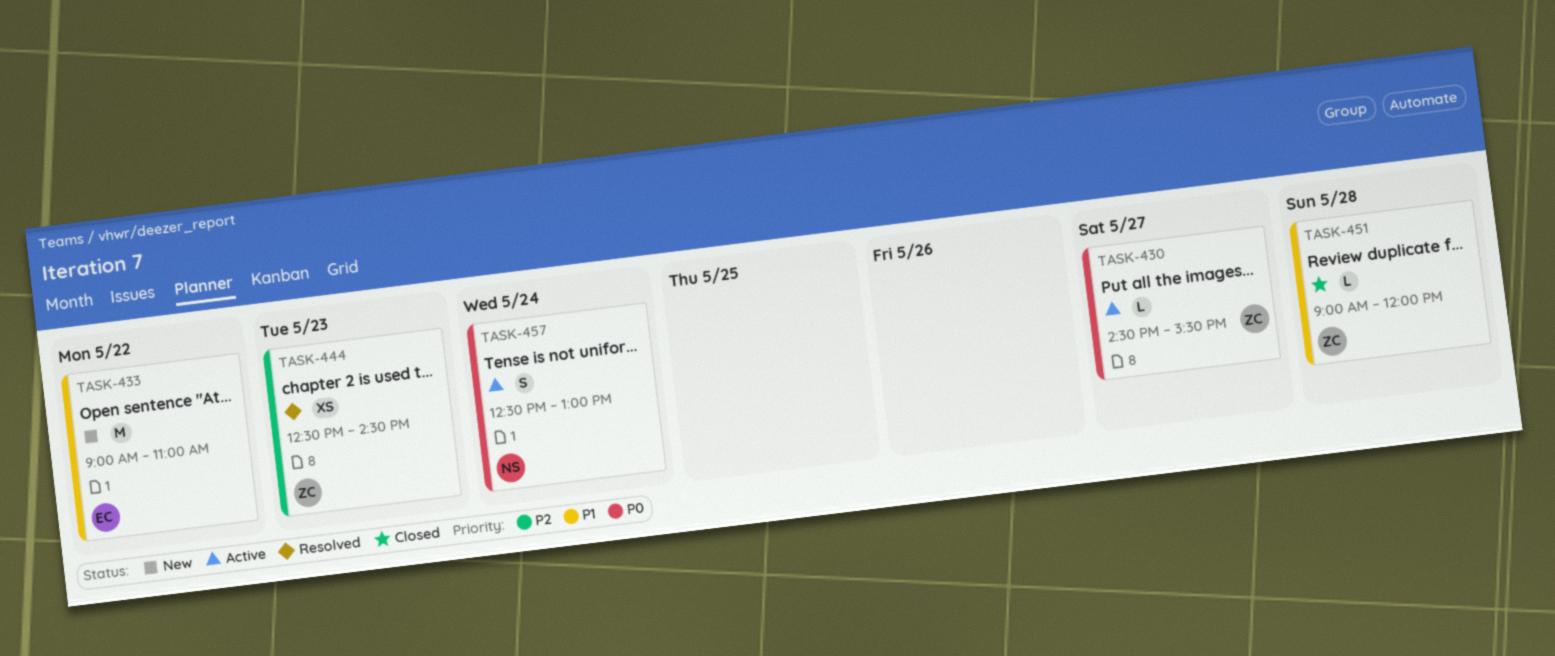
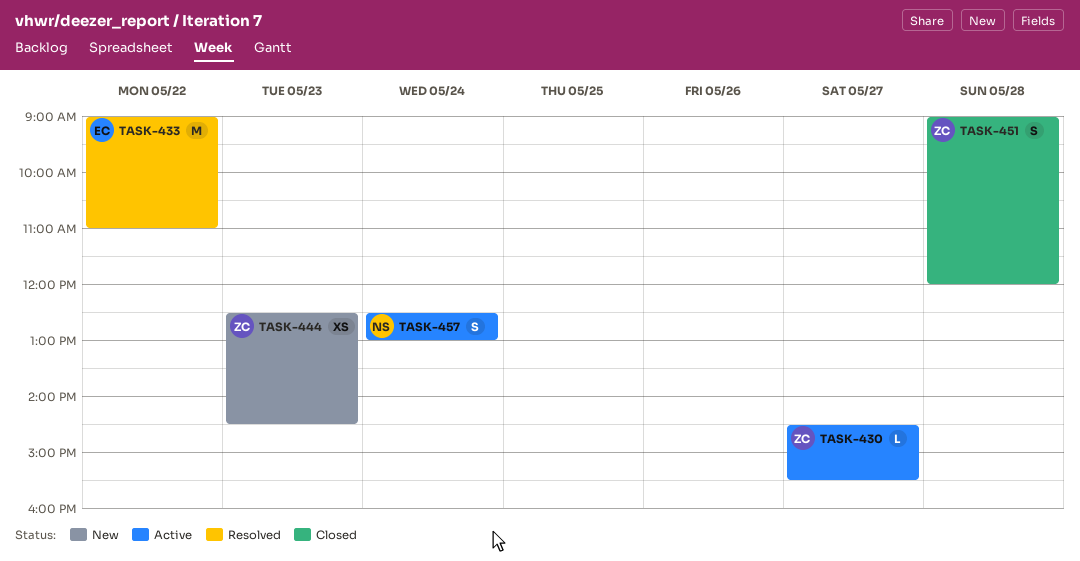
TASK-433, status: New -> Resolved
TASK-444, status: Resolved -> New
TASK-451, estimate: L -> S

